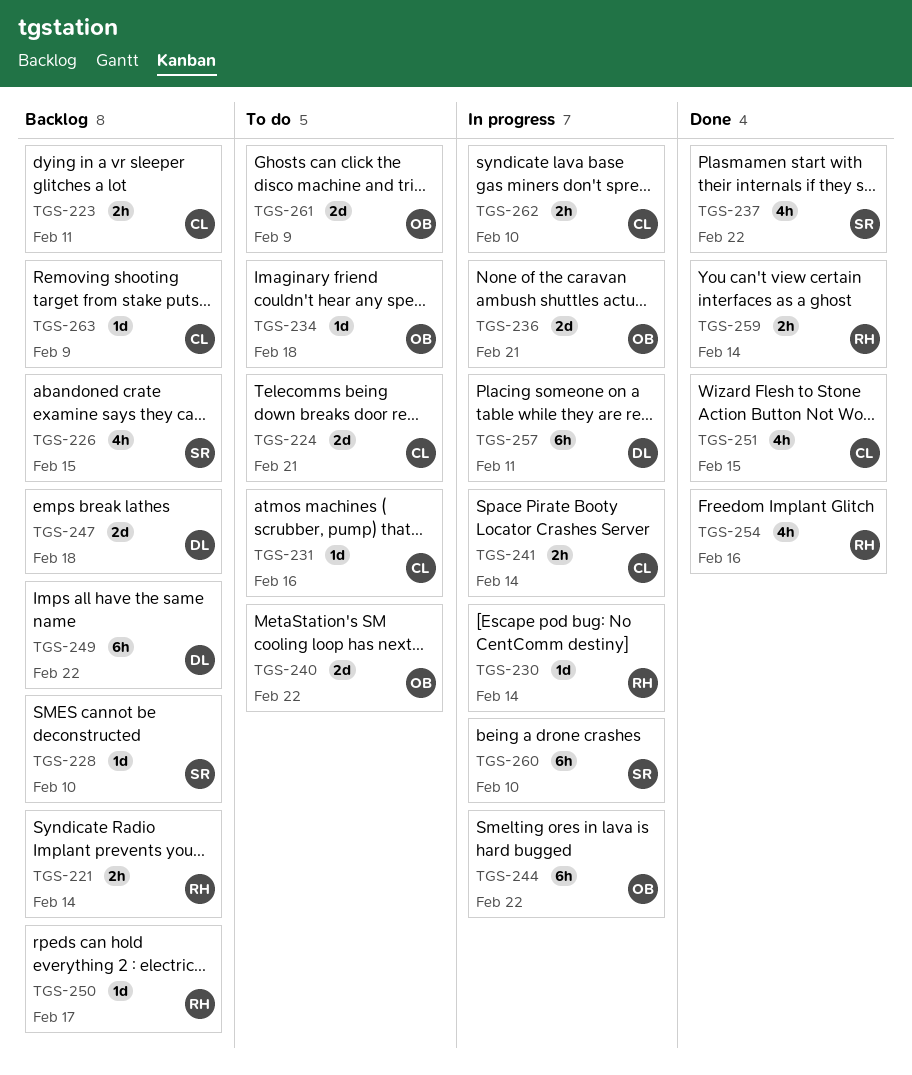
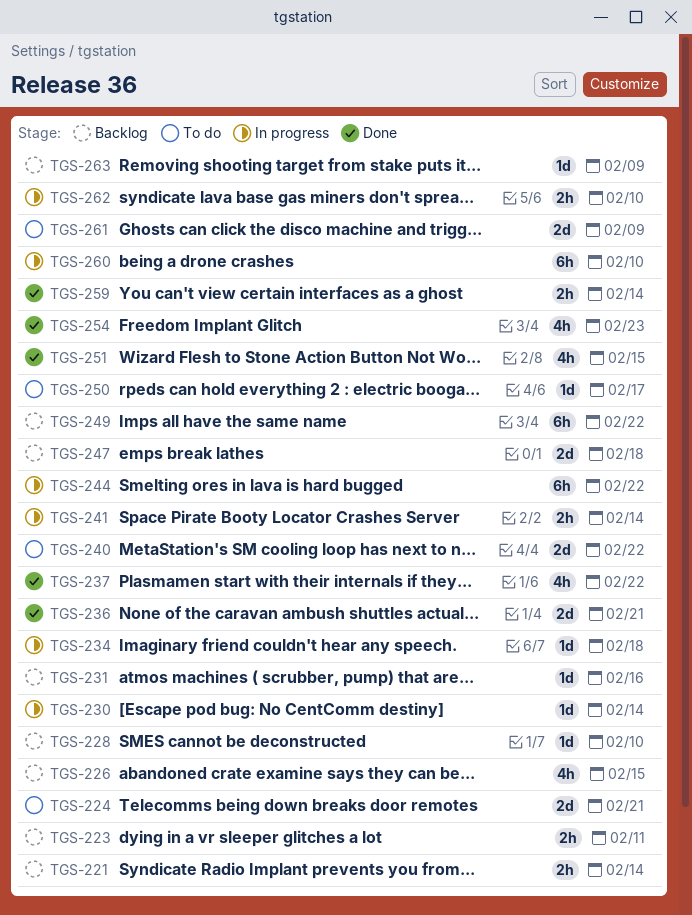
TGS-231, status: To do -> Backlog
TGS-234, status: To do -> In progress
TGS-236, status: In progress -> Done
TGS-250, status: Backlog -> To do
TGS-254, due: Feb 16 -> Feb 23
TGS-257: present -> none

